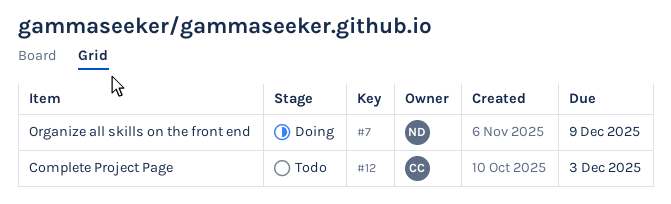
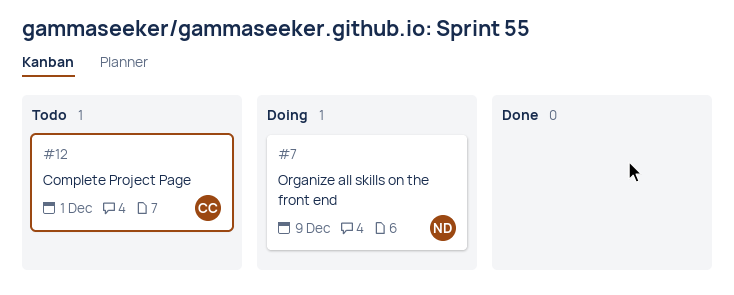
#12, due: Dec 3 -> Dec 1

